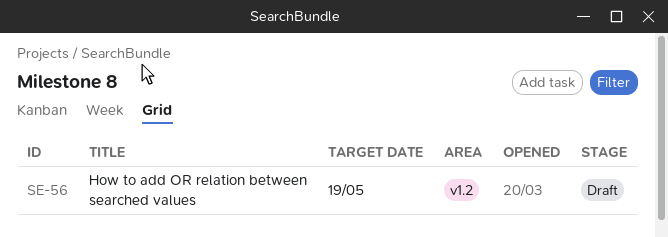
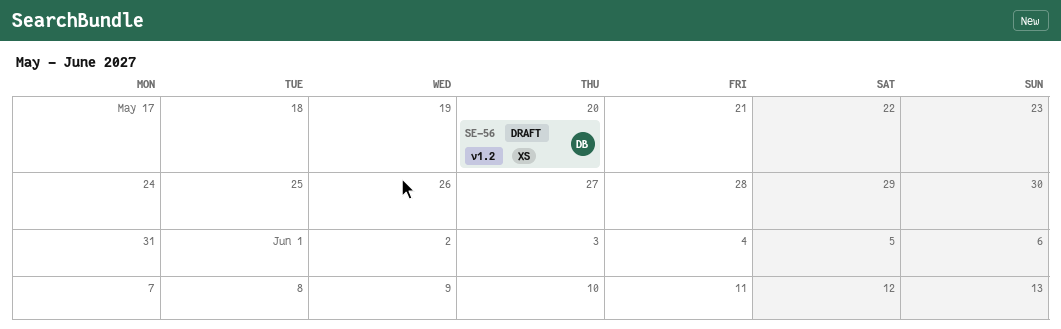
SE-56, due: May 19 -> May 20

